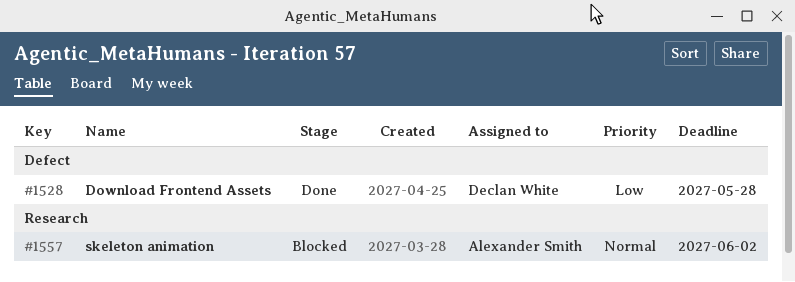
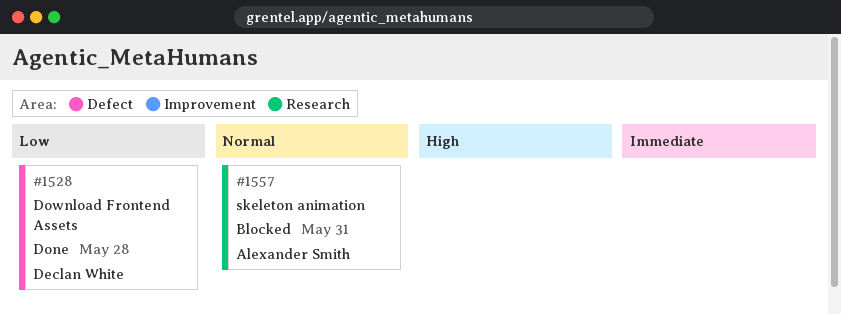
#1557, due: Jun 2 -> May 31

